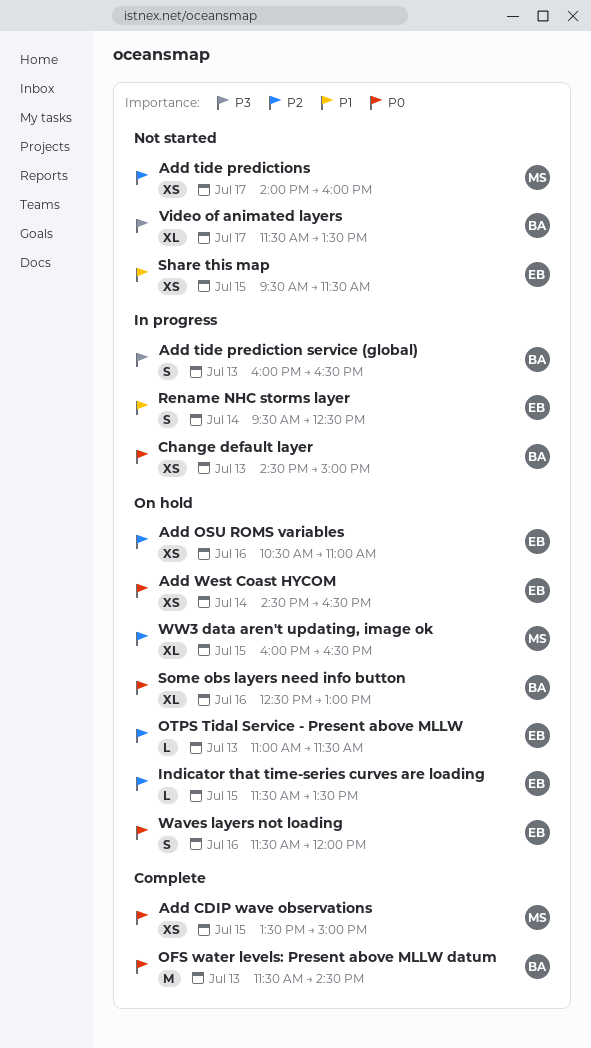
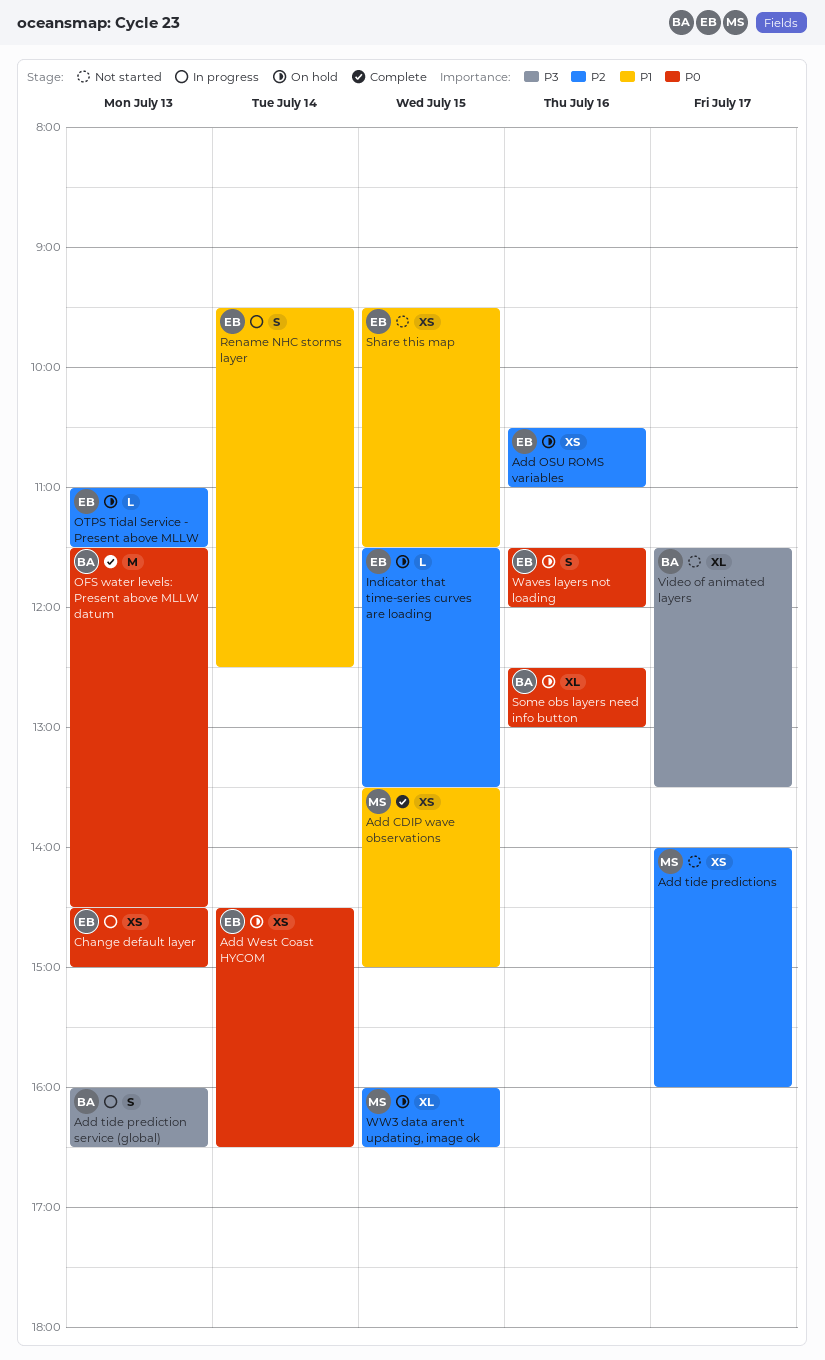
Add CDIP wave observations, priority: P0 -> P1
Change default layer, owner: BA -> EB

